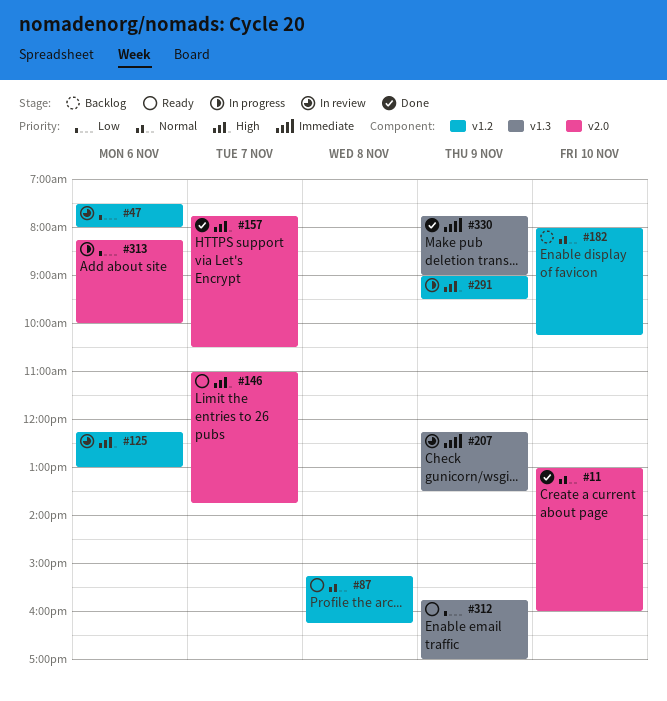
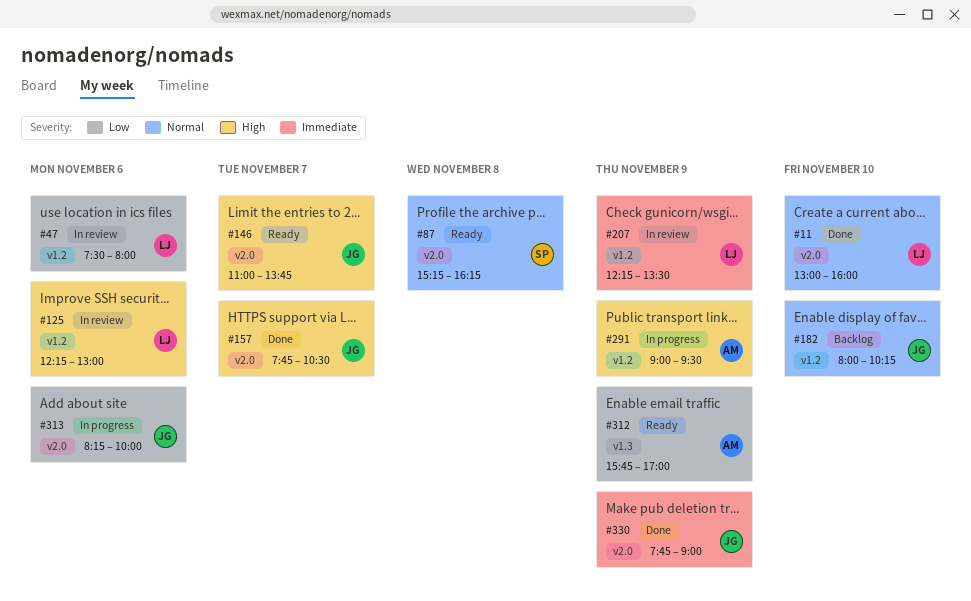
#87, label: v1.2 -> v2.0
#207, label: v1.3 -> v1.2
#330, label: v1.3 -> v2.0

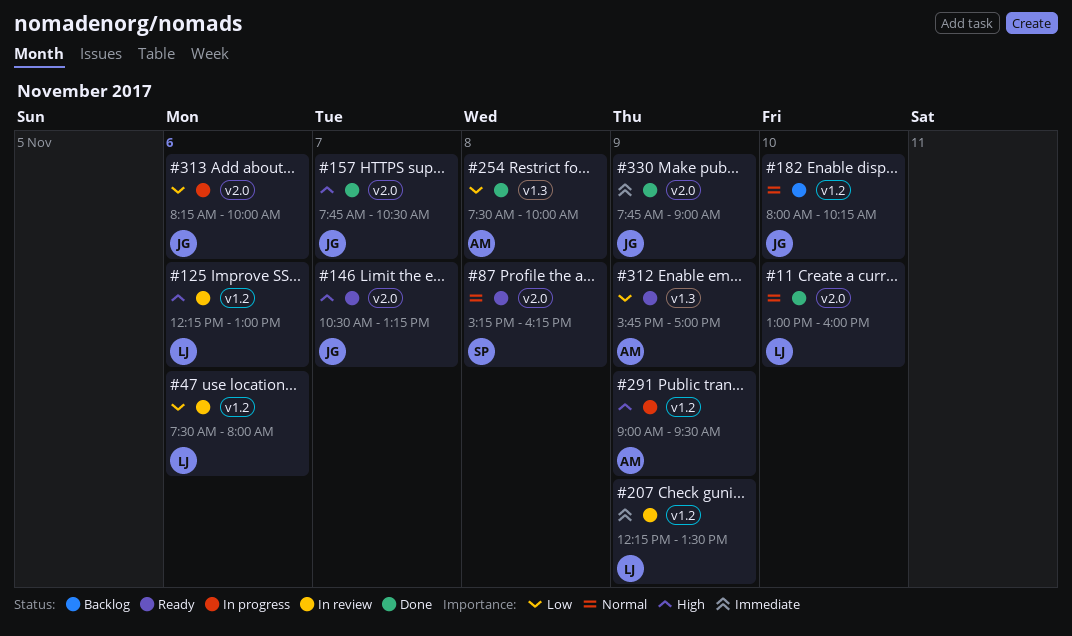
#146, begins: 11:00 -> 10:30
#146, ends: 13:45 -> 13:15
#254: none -> present

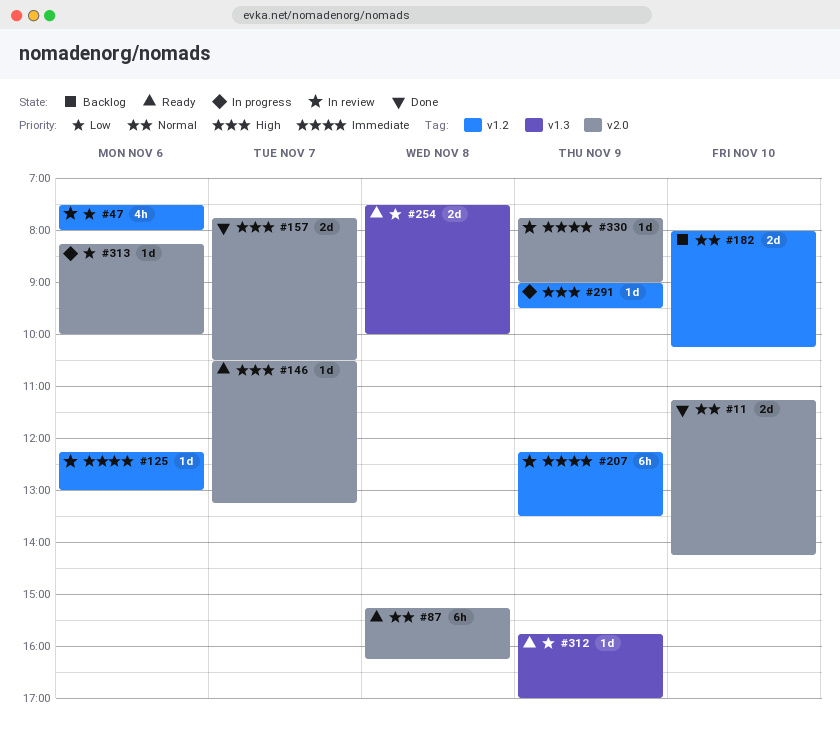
#11, begins: 13:00 -> 11:15
#11, ends: 16:00 -> 14:15
#125, priority: High -> Immediate
#254, status: Done -> Ready
#330, status: Done -> In review

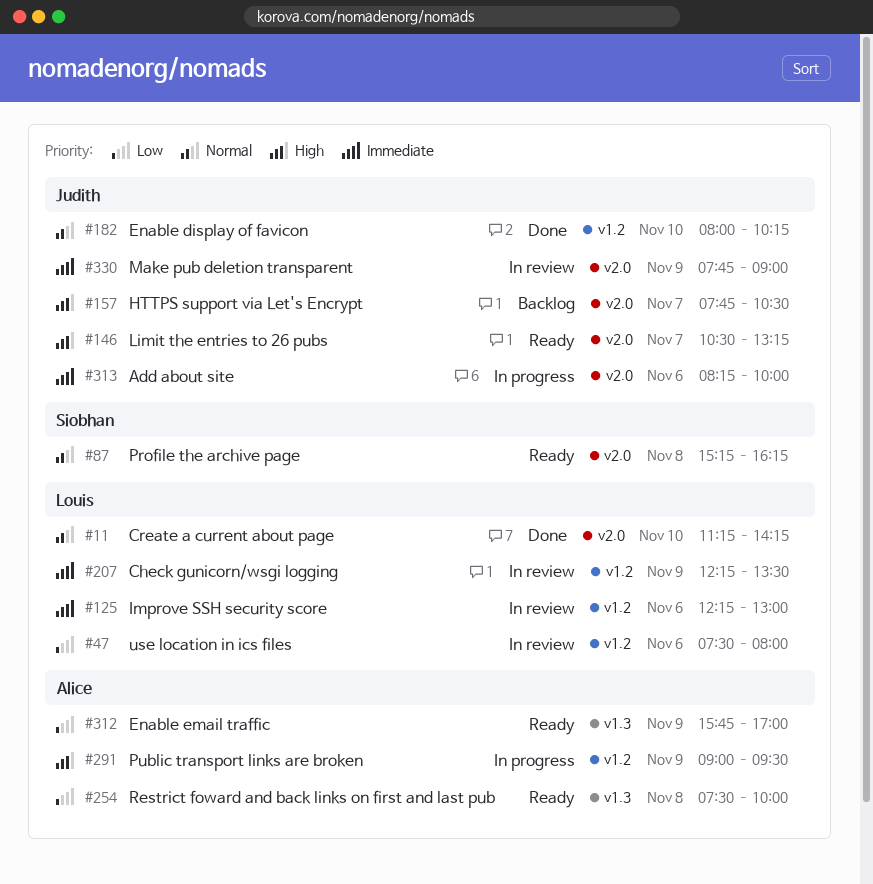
#157, status: Done -> Backlog
#182, status: Backlog -> Done
#313, priority: Low -> Immediate

